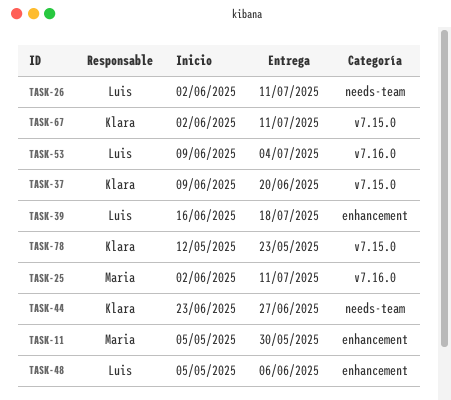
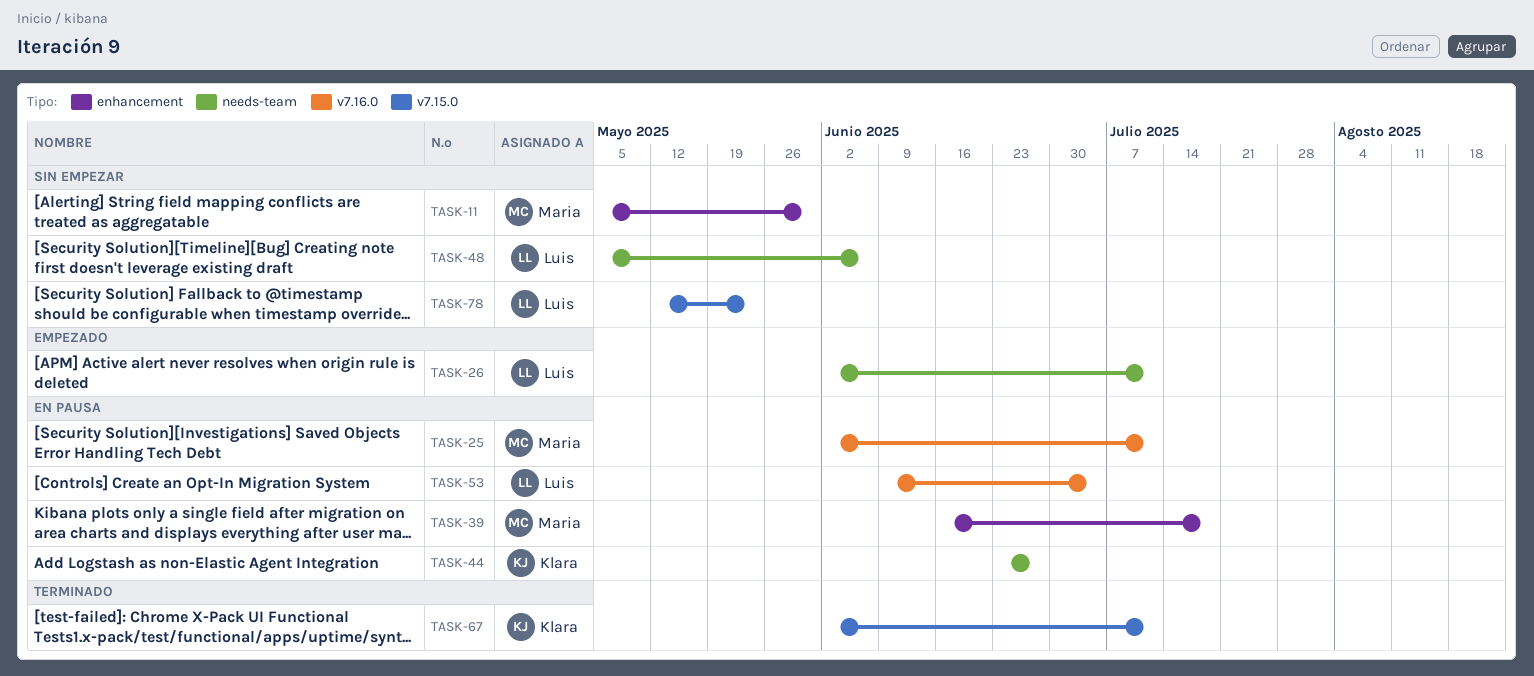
TASK-37: present -> none
TASK-39, owner: Luis -> Maria
TASK-48, label: enhancement -> needs-team
TASK-78, owner: Klara -> Luis

